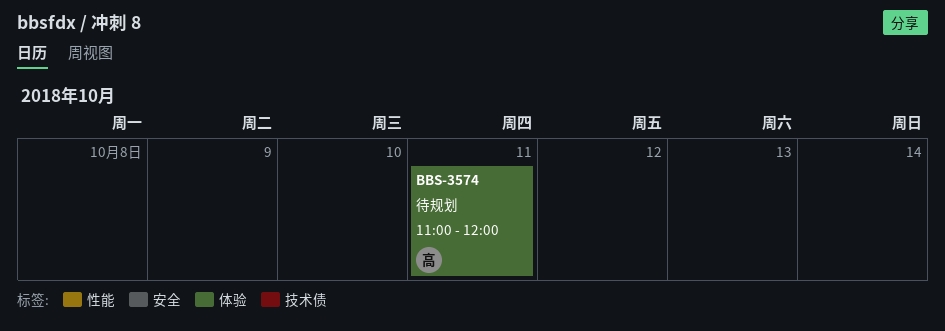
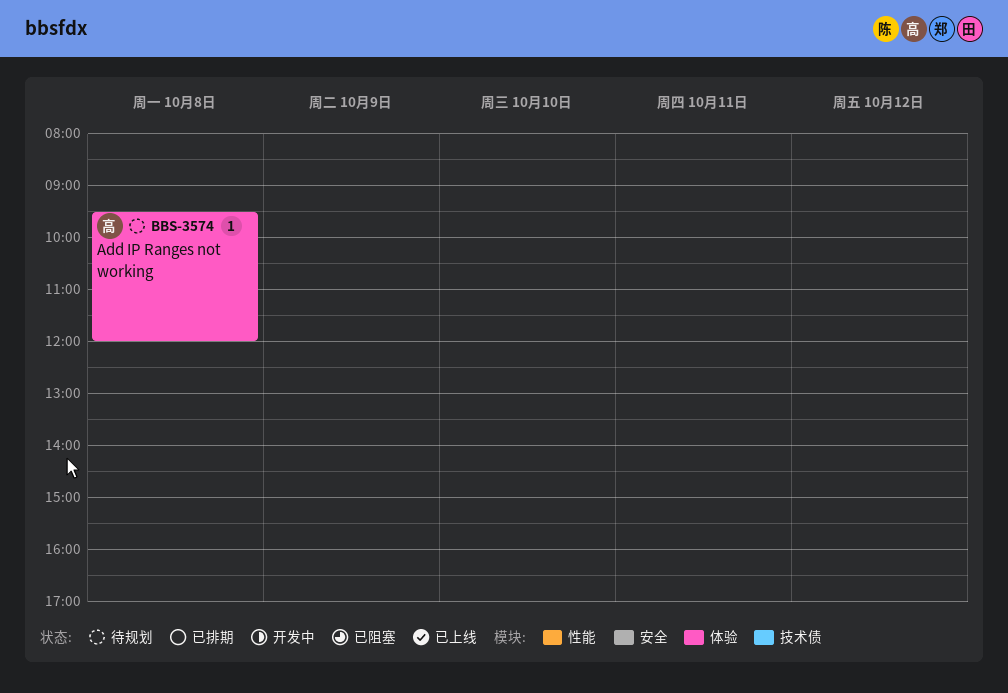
BBS-3574, day: Oct 11 -> Oct 8
BBS-3574, begins: 11:00 -> 09:30

